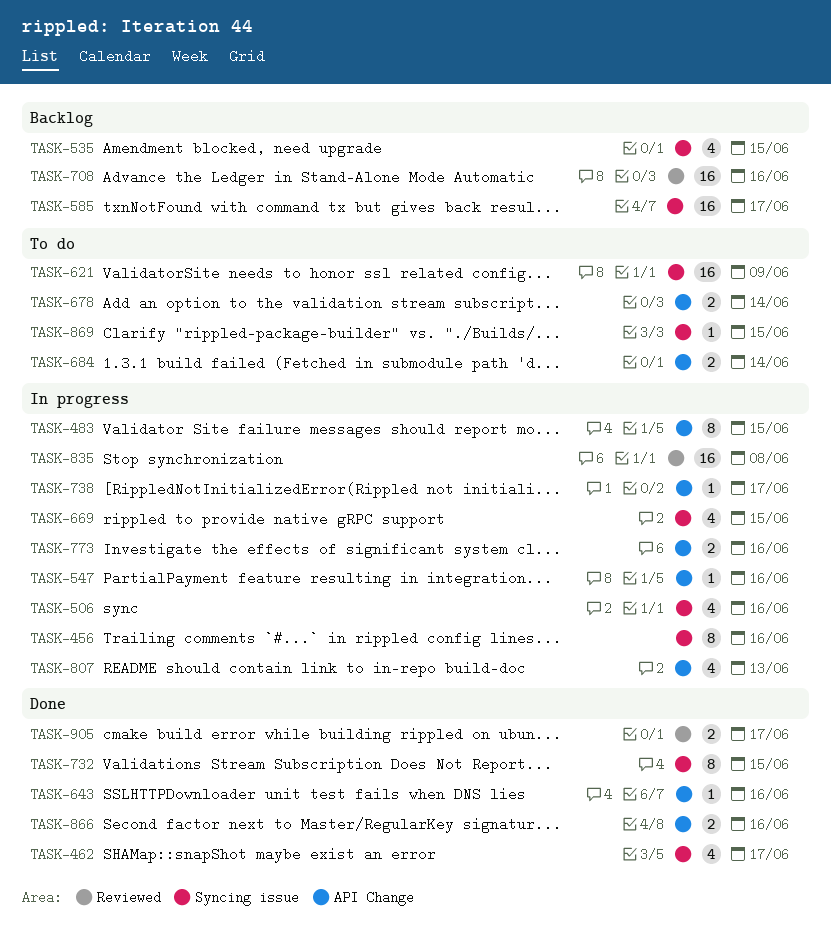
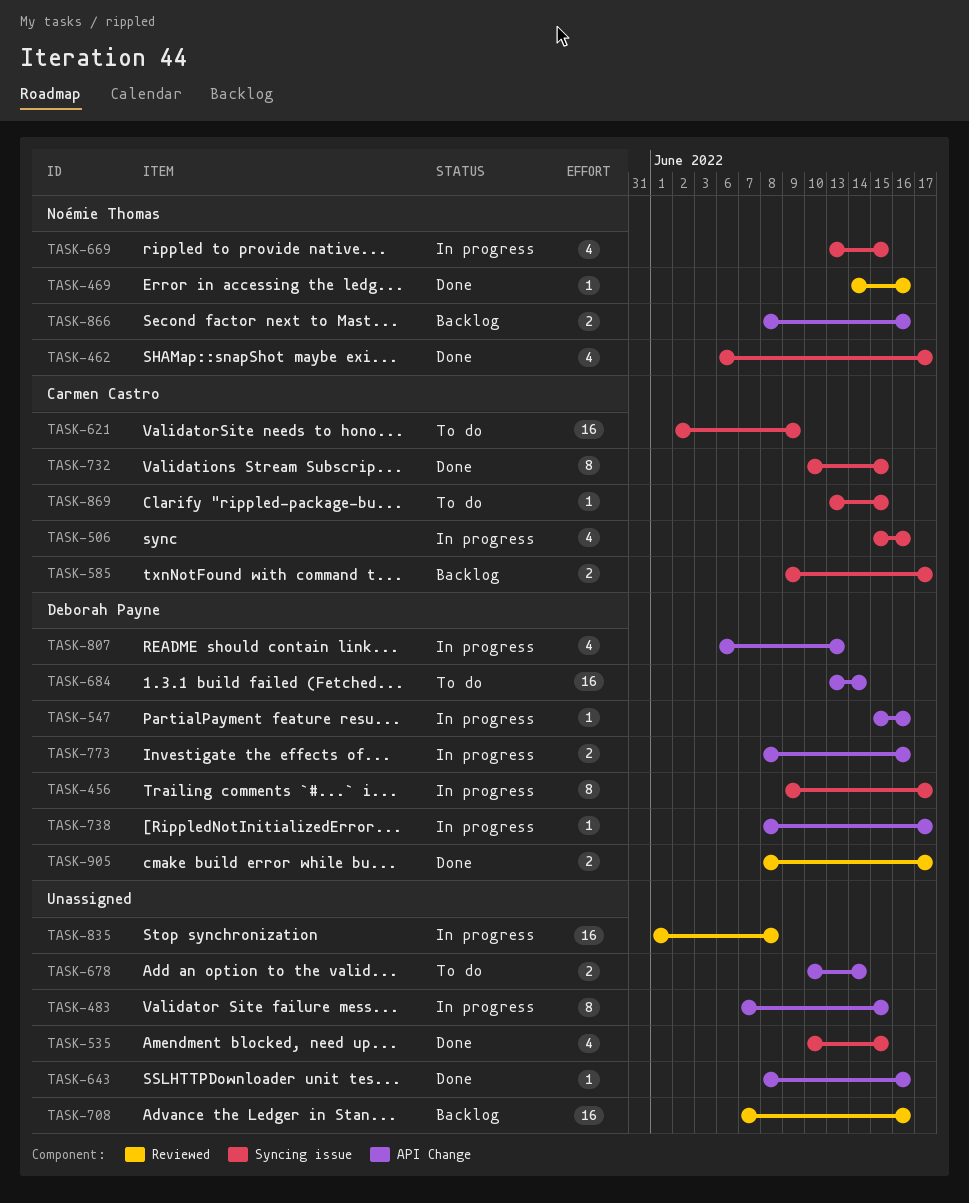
TASK-456, due: Jun 16 -> Jun 17
TASK-469: none -> present
TASK-535, status: Backlog -> Done
TASK-585, estimate: 16 -> 2
TASK-684, estimate: 2 -> 16
TASK-866, status: Done -> Backlog

